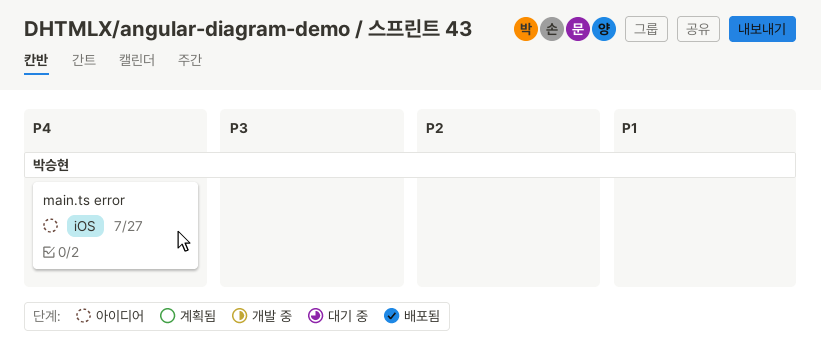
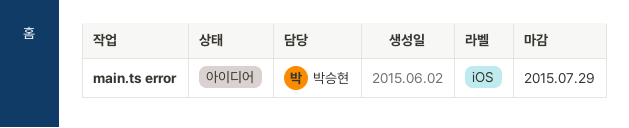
main.ts error, due: Jul 27 -> Jul 29

